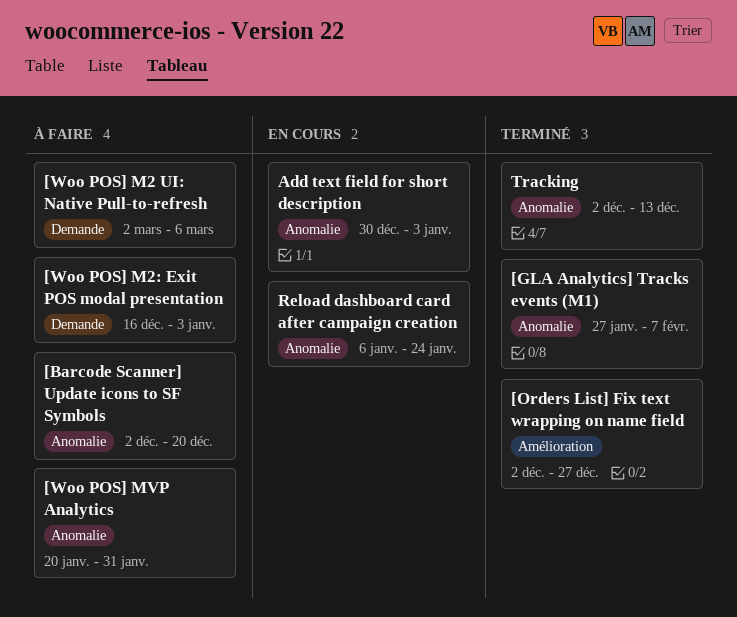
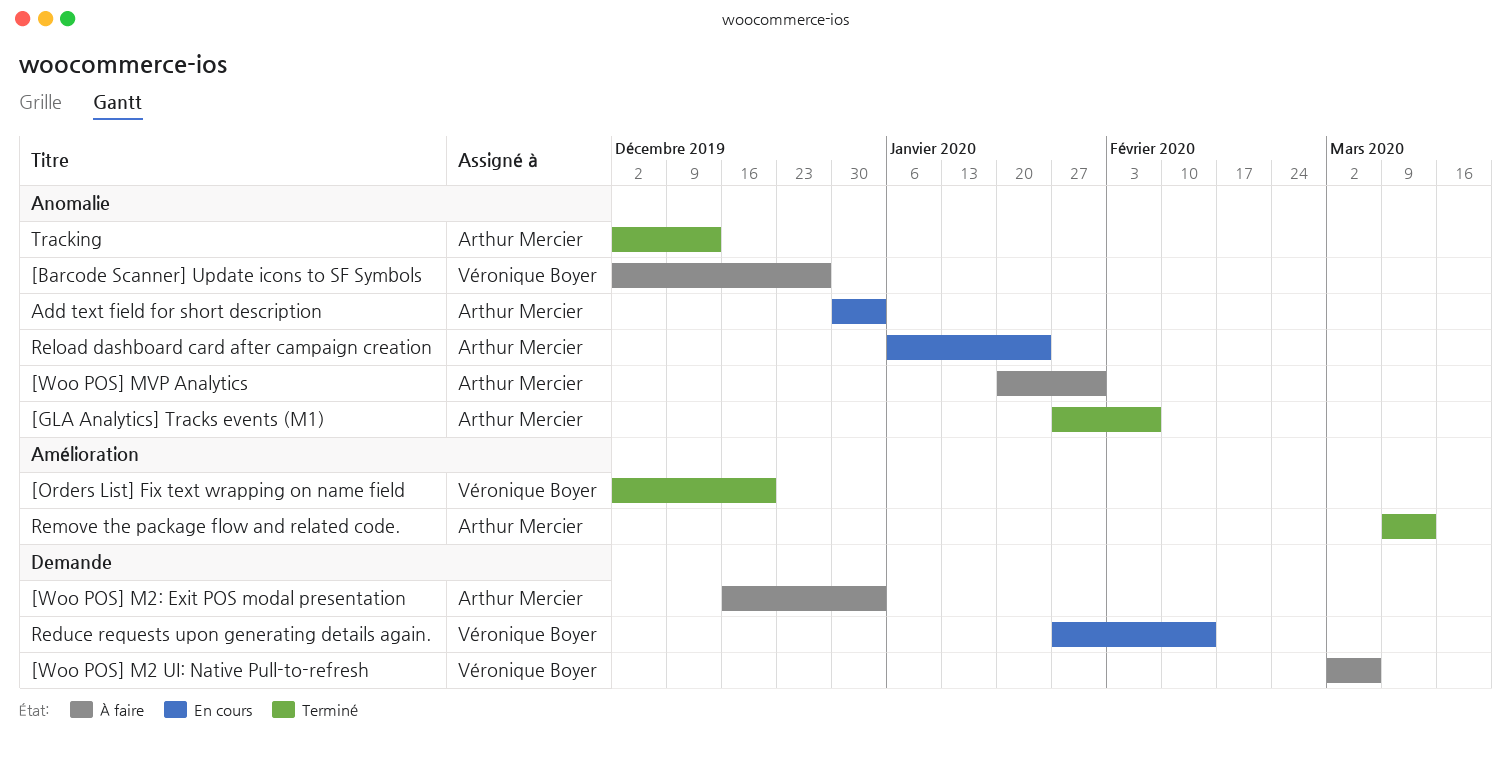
[Barcode Scanner] Update icons to SF Symbols, due: Dec 20 -> Dec 27
[Orders List] Fix text wrapping on name field, due: Dec 27 -> Dec 20
Reduce requests upon generating details again.: none -> present
Remove the package flow and related code.: none -> present

